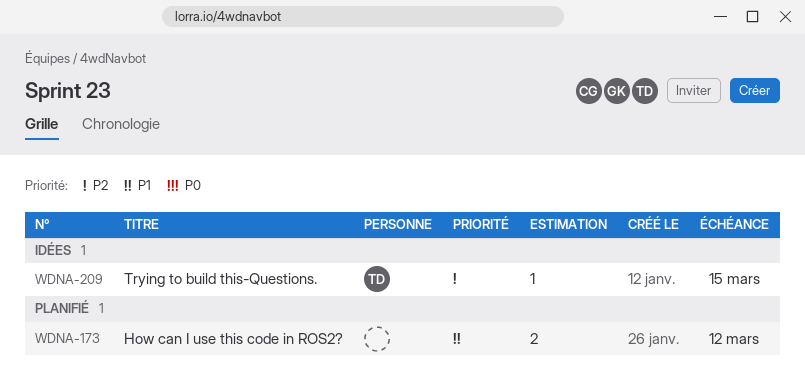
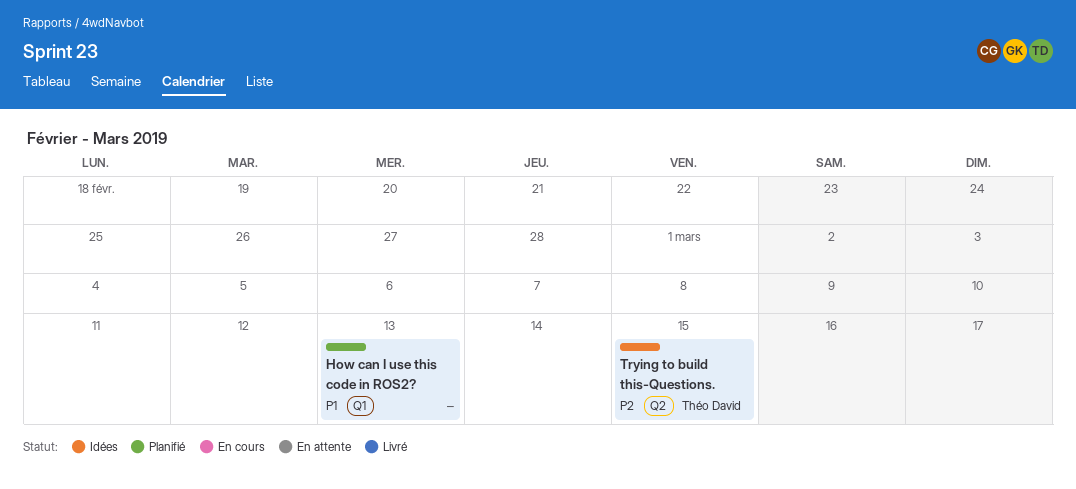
How can I use this code in ROS2?, due: Mar 12 -> Mar 13

